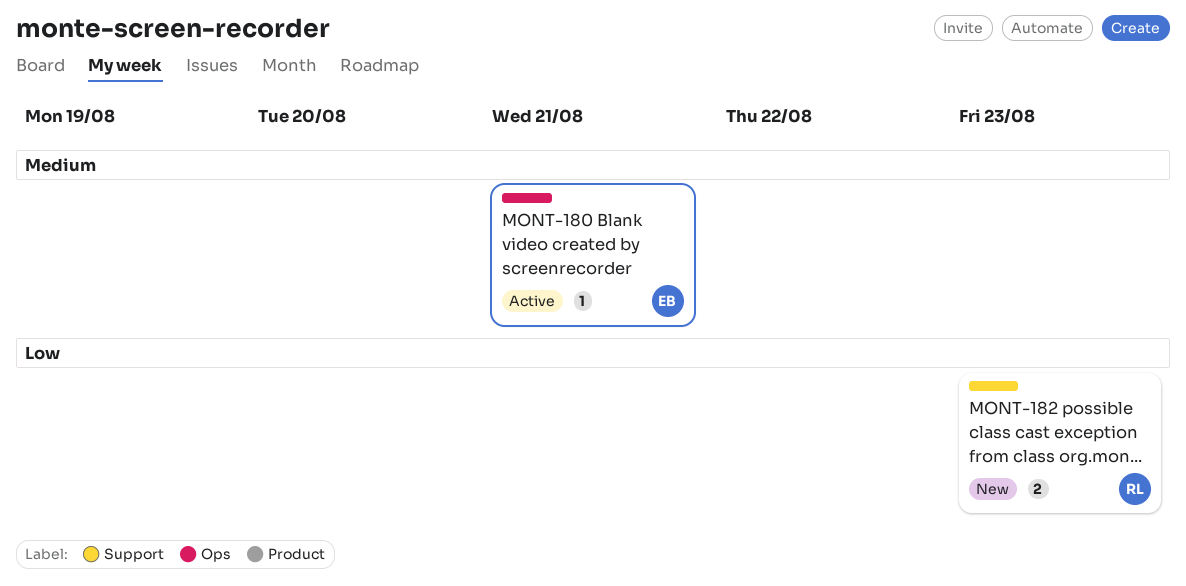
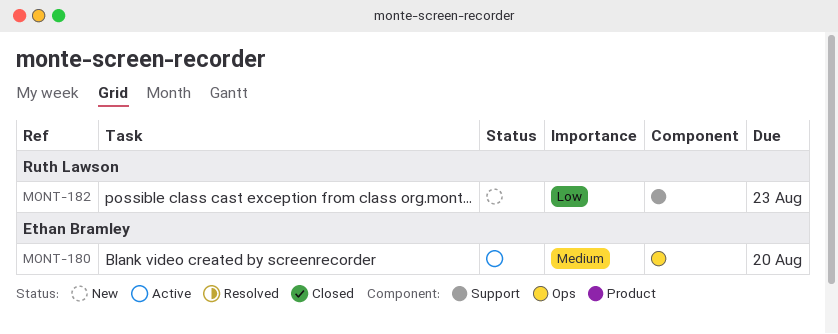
MONT-180, due: Aug 21 -> Aug 20

